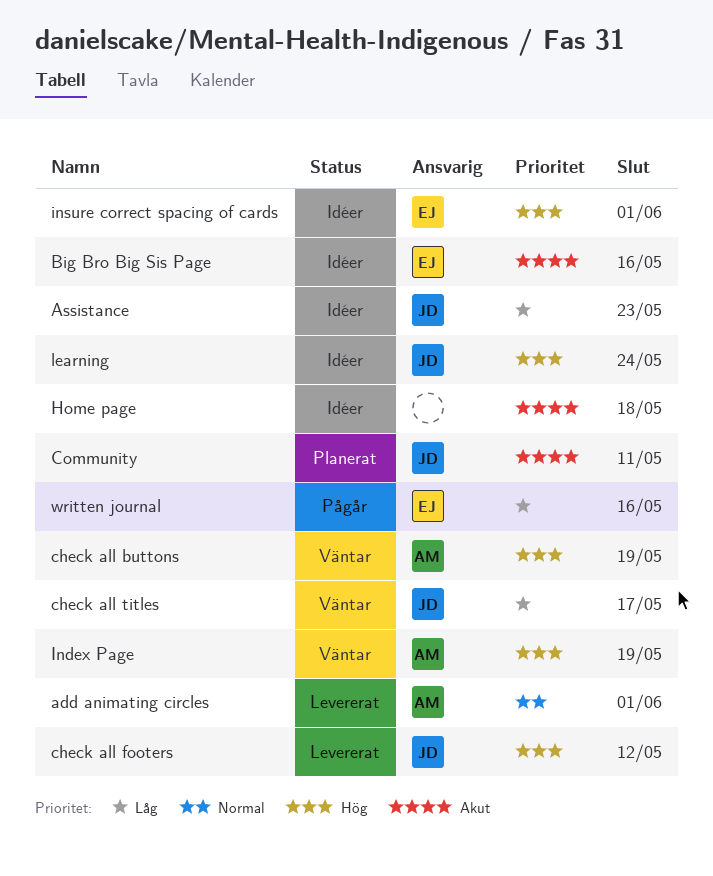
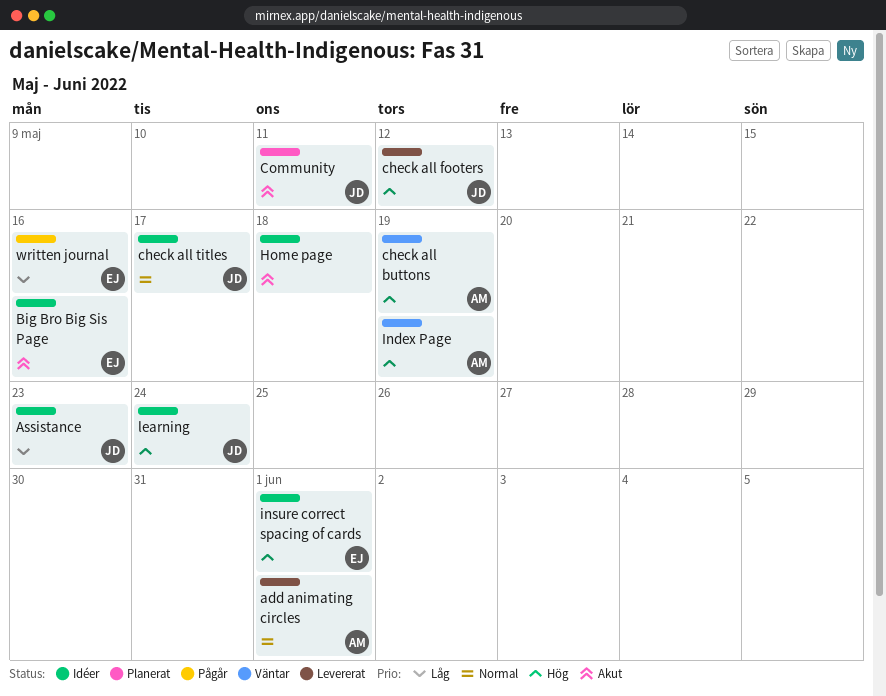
check all titles, status: Väntar -> Idéer
check all titles, priority: Låg -> Normal

